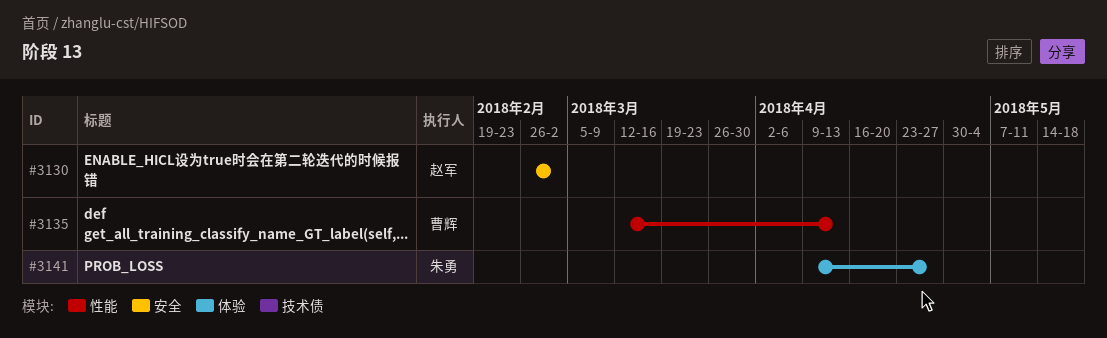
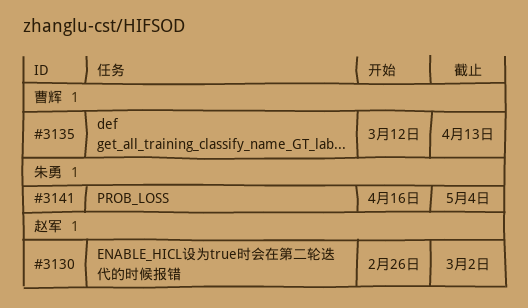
#3141, start: Apr 9 -> Apr 16
#3141, due: Apr 27 -> May 4

